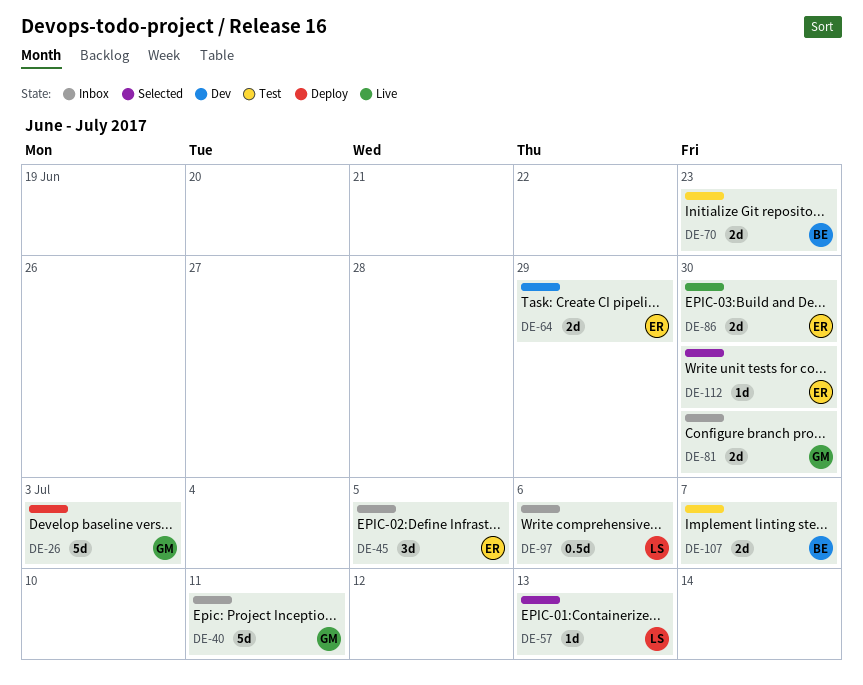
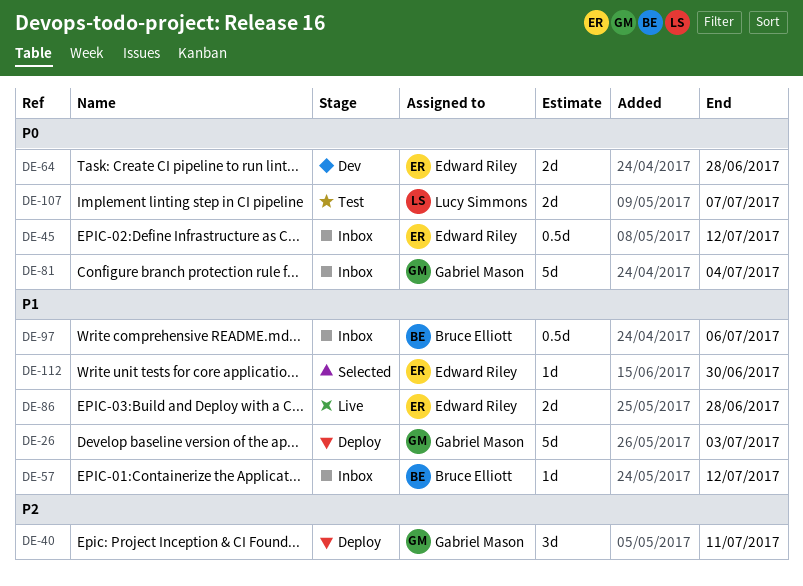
DE-40, status: Inbox -> Deploy
DE-40, estimate: 5d -> 3d
DE-45, estimate: 3d -> 0.5d
DE-45, due: Jul 5 -> Jul 12
DE-57, status: Selected -> Inbox
DE-57, owner: Lucy Simmons -> Bruce Elliott
DE-57, due: Jul 13 -> Jul 12
DE-64, due: Jun 29 -> Jun 28
DE-70: present -> none
DE-81, estimate: 2d -> 5d
DE-81, due: Jun 30 -> Jul 4
DE-86, due: Jun 30 -> Jun 28
DE-97, owner: Lucy Simmons -> Bruce Elliott
DE-107, owner: Bruce Elliott -> Lucy Simmons

